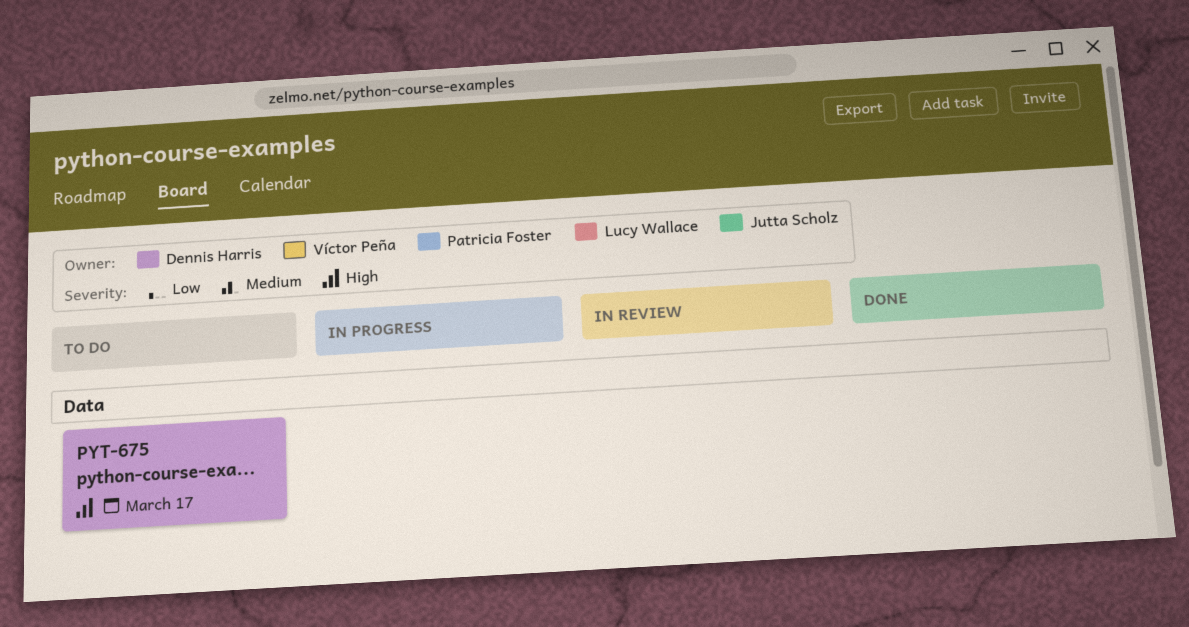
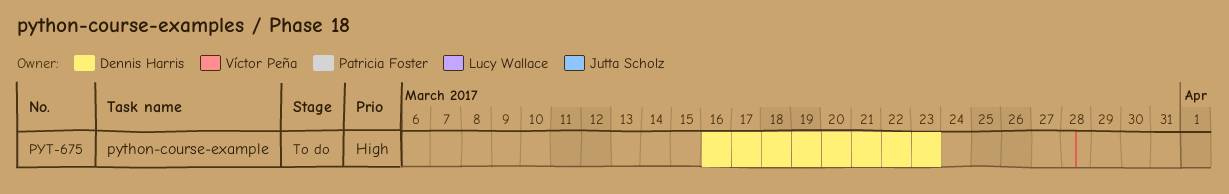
PYT-675, due: Mar 17 -> Mar 23

